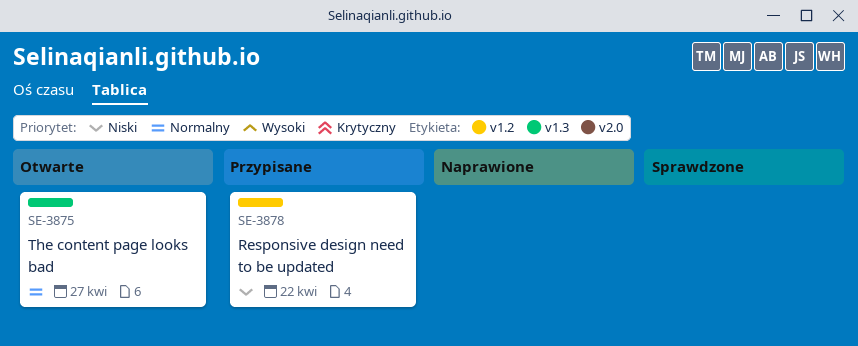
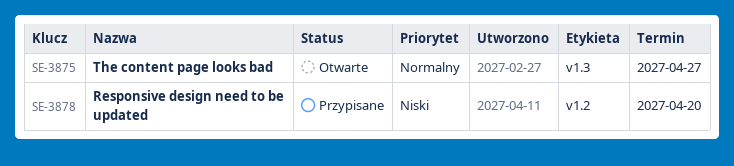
SE-3878, due: Apr 22 -> Apr 20

